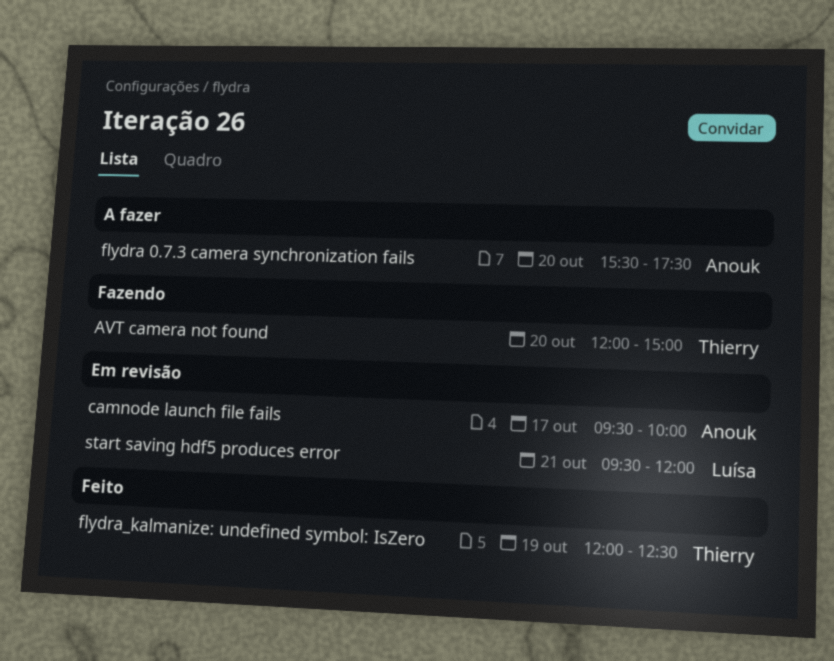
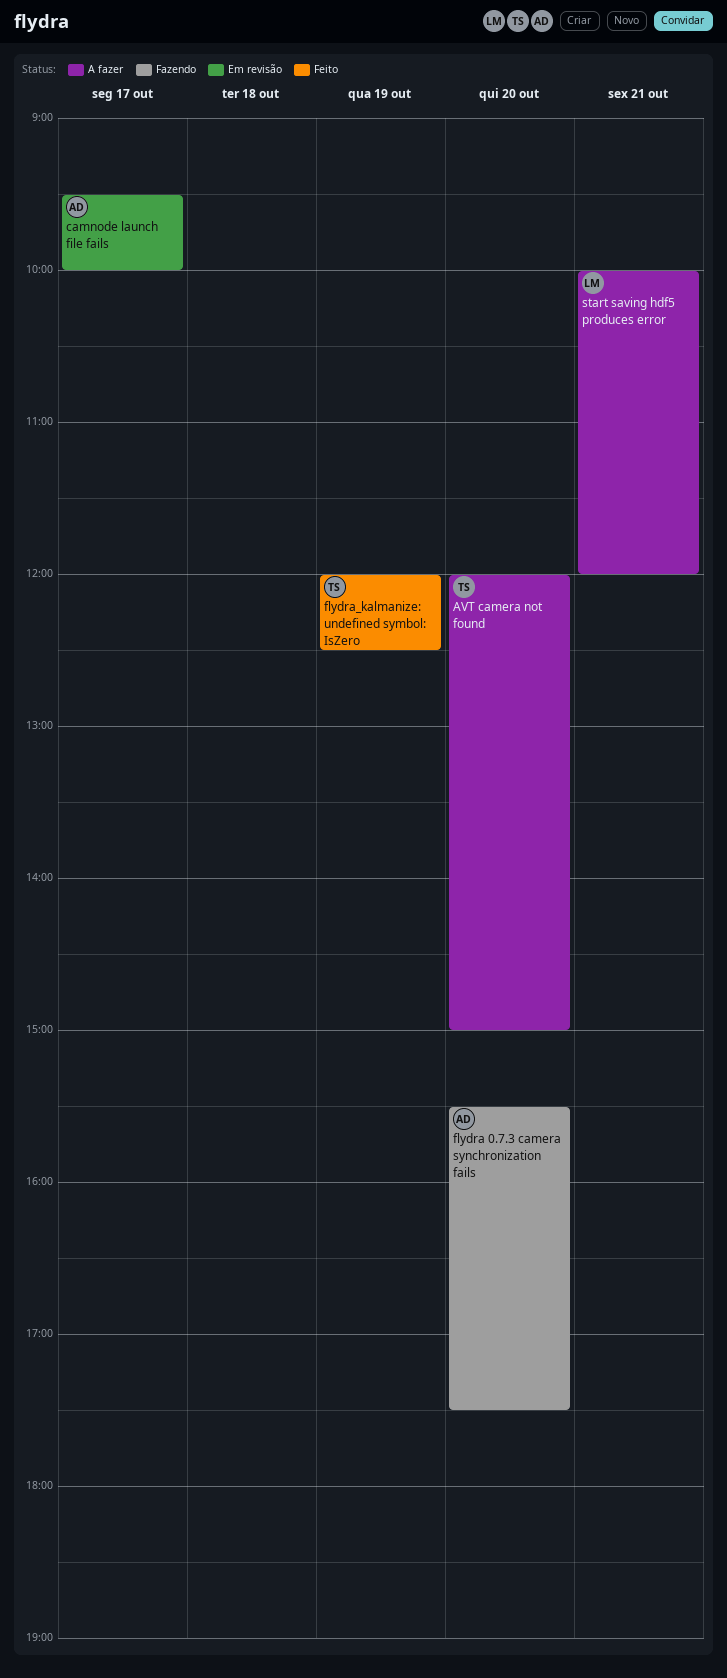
AVT camera not found, status: Fazendo -> A fazer
flydra 0.7.3 camera synchronization fails, status: A fazer -> Fazendo
start saving hdf5 produces error, status: Em revisão -> A fazer
start saving hdf5 produces error, begins: 09:30 -> 10:00

